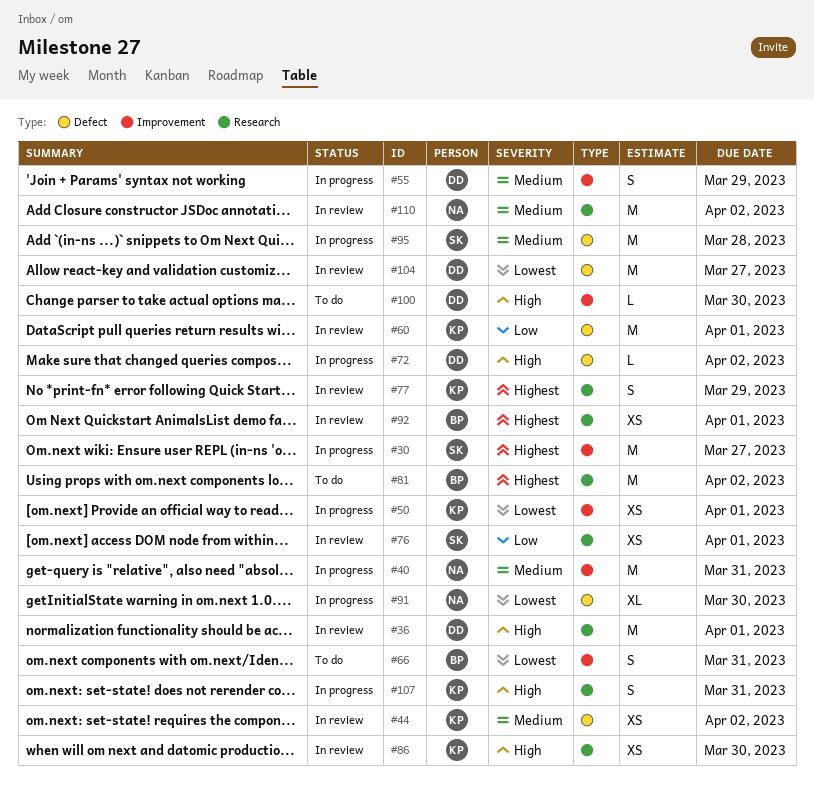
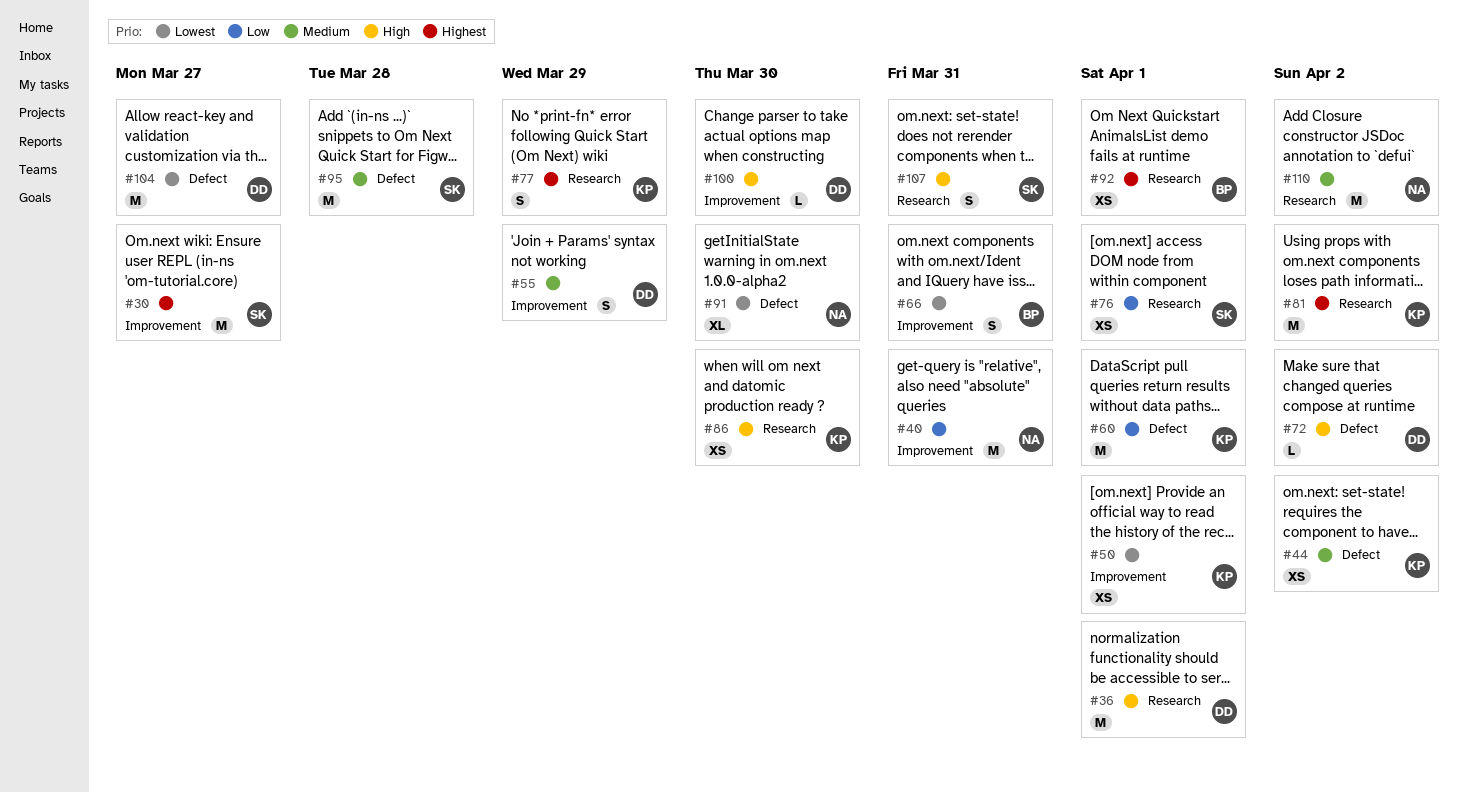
#40, priority: Medium -> Low
#81, owner: BP -> KP
#107, owner: KP -> SK

